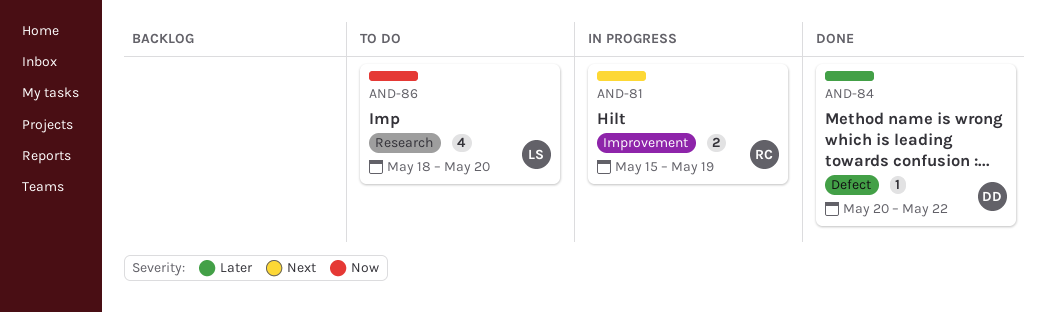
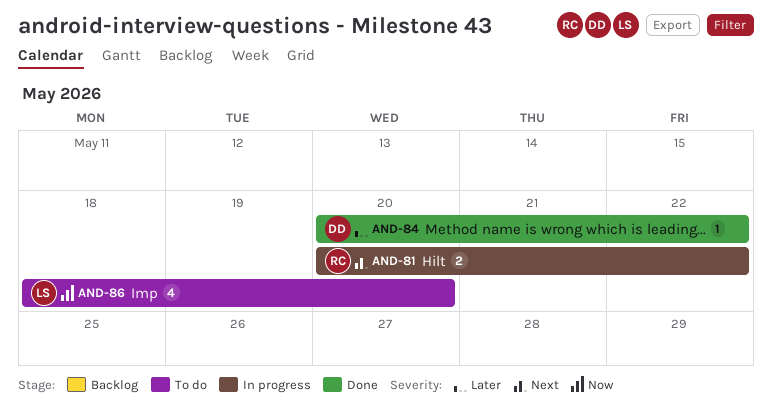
AND-81, start: May 15 -> May 20
AND-81, due: May 19 -> May 22

